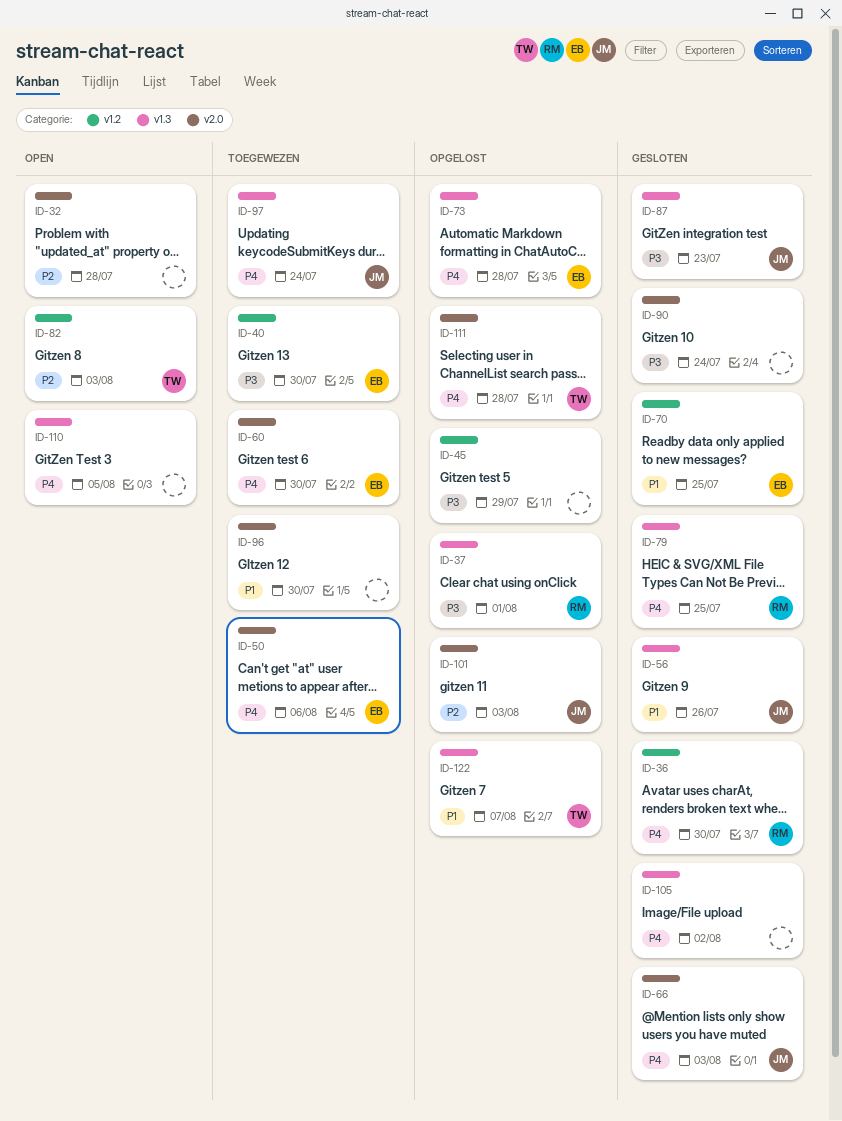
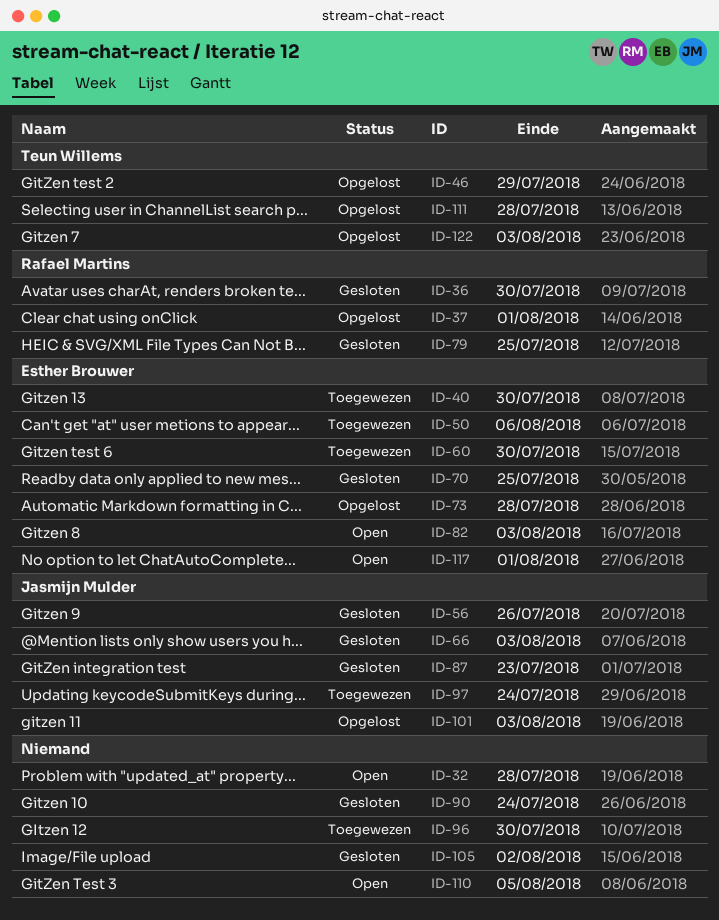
ID-45: present -> none
ID-46: none -> present
ID-82, owner: Teun Willems -> Esther Brouwer
ID-117: none -> present
ID-122, due: Aug 7 -> Aug 3

